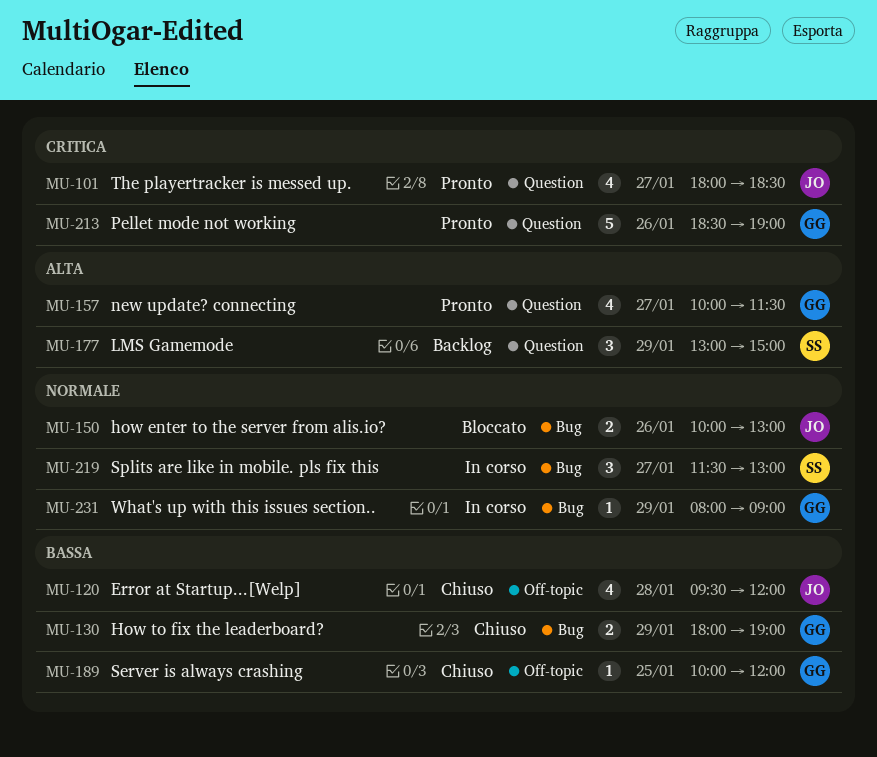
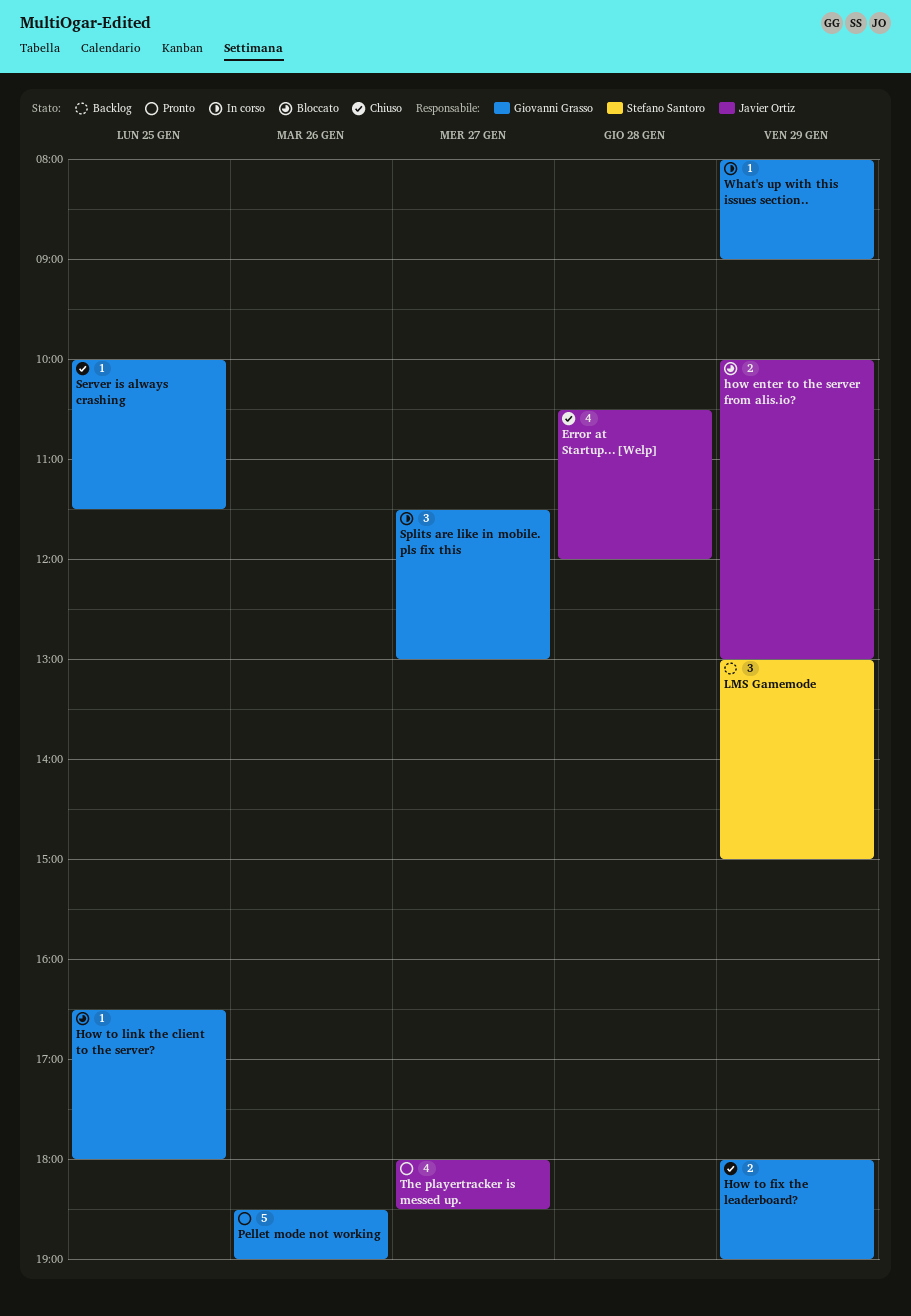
Error at Startup...[Welp], begins: 09:30 -> 10:30
how enter to the server from alis.io?, day: Jan 26 -> Jan 29
How to link the client to the server?: none -> present
new update? connecting: present -> none
Server is always crashing, ends: 12:00 -> 11:30
Splits are like in mobile. pls fix this, owner: Stefano Santoro -> Giovanni Grasso

